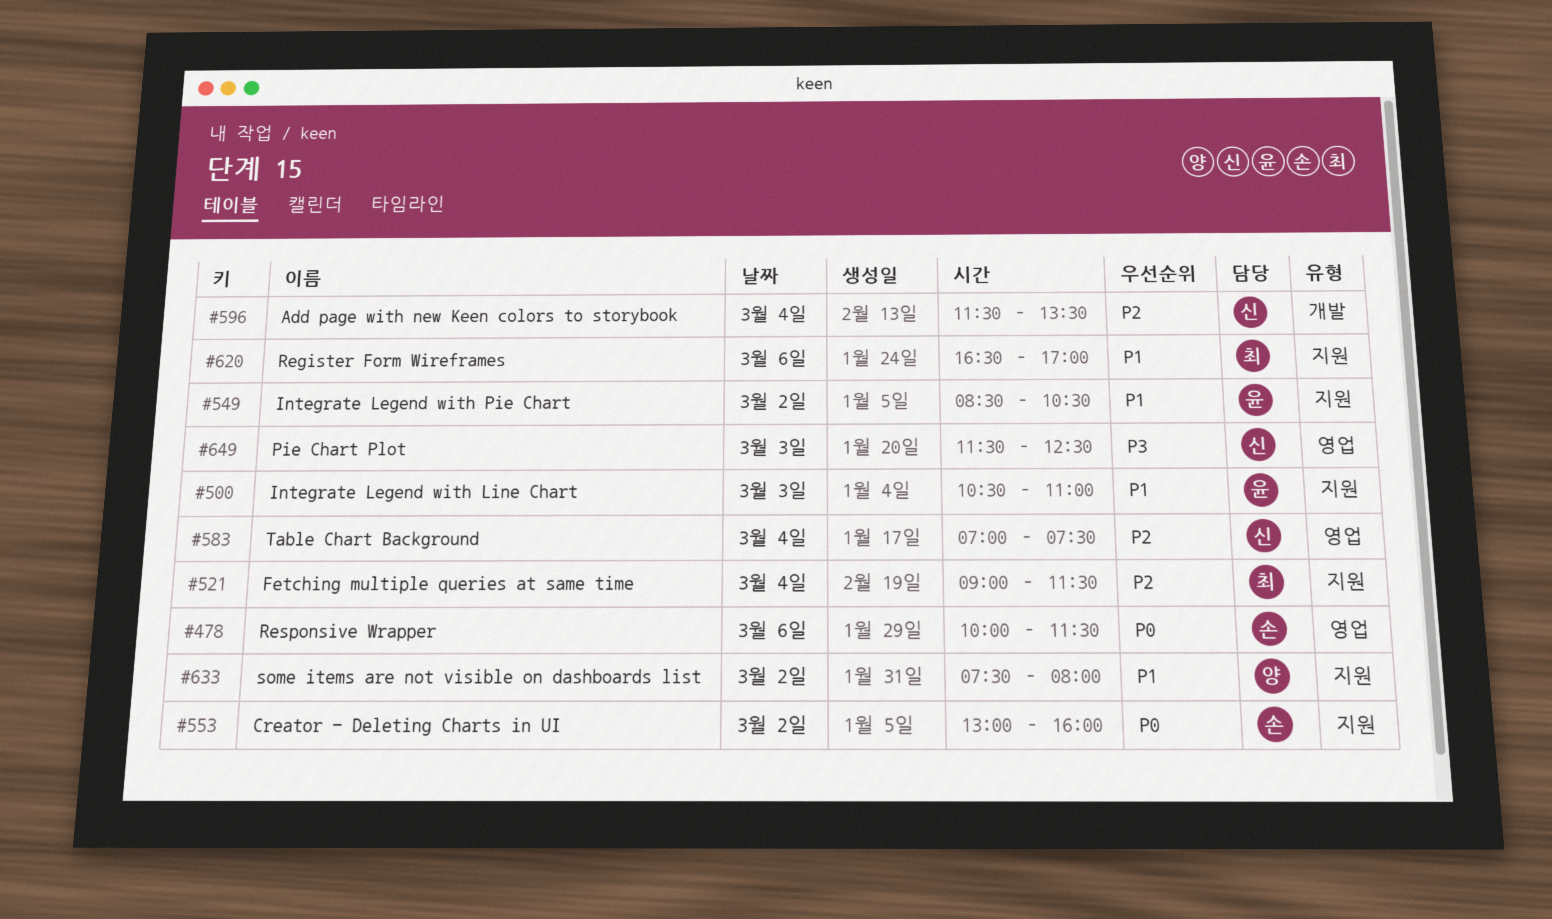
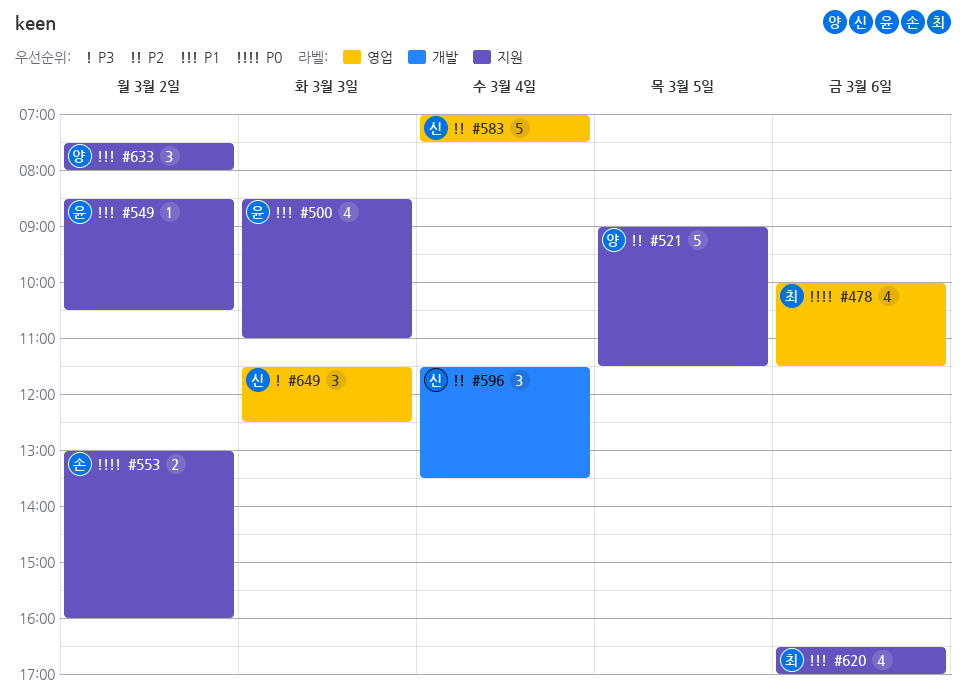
#478, owner: 손 -> 최
#500, begins: 10:30 -> 08:30
#521, owner: 최 -> 양
#521, day: Mar 4 -> Mar 5

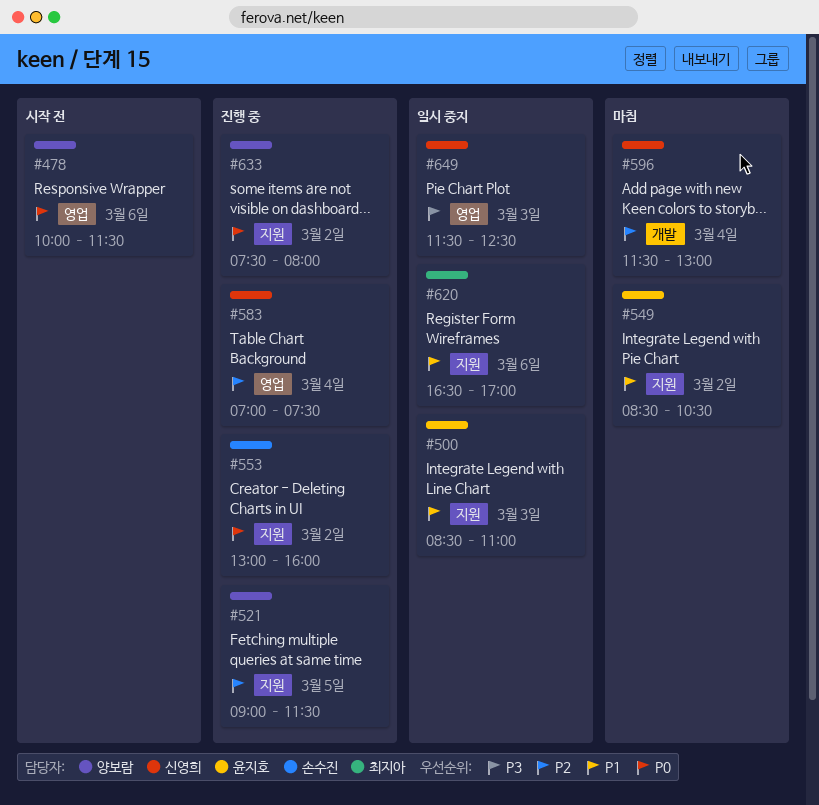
#478, owner: 최지아 -> 양보람
#596, ends: 13:30 -> 13:00
#633, priority: P1 -> P0

